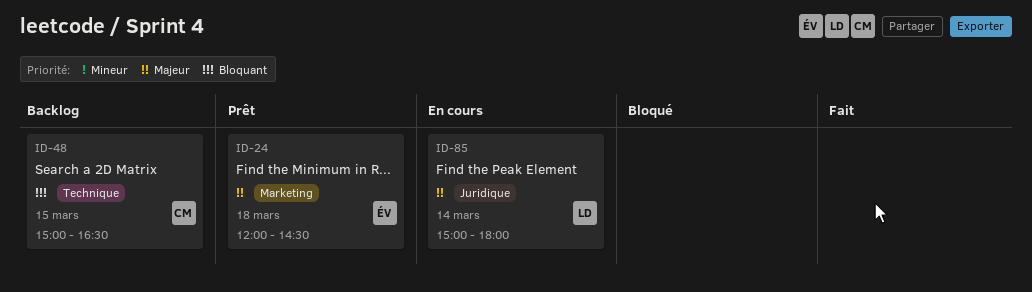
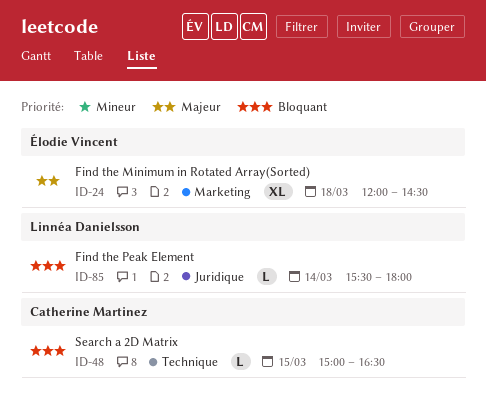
ID-85, priority: Majeur -> Bloquant
ID-85, begins: 15:00 -> 15:30

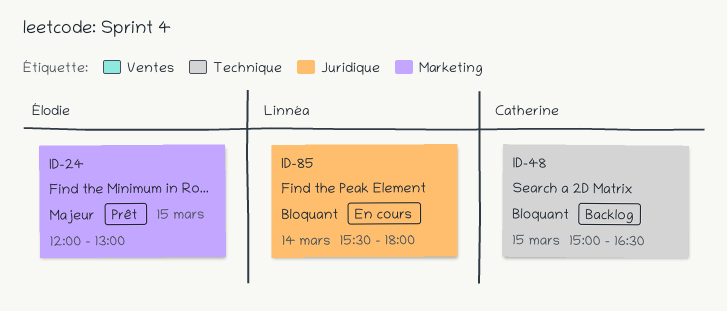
ID-24, day: Mar 18 -> Mar 15
ID-24, ends: 14:30 -> 13:00

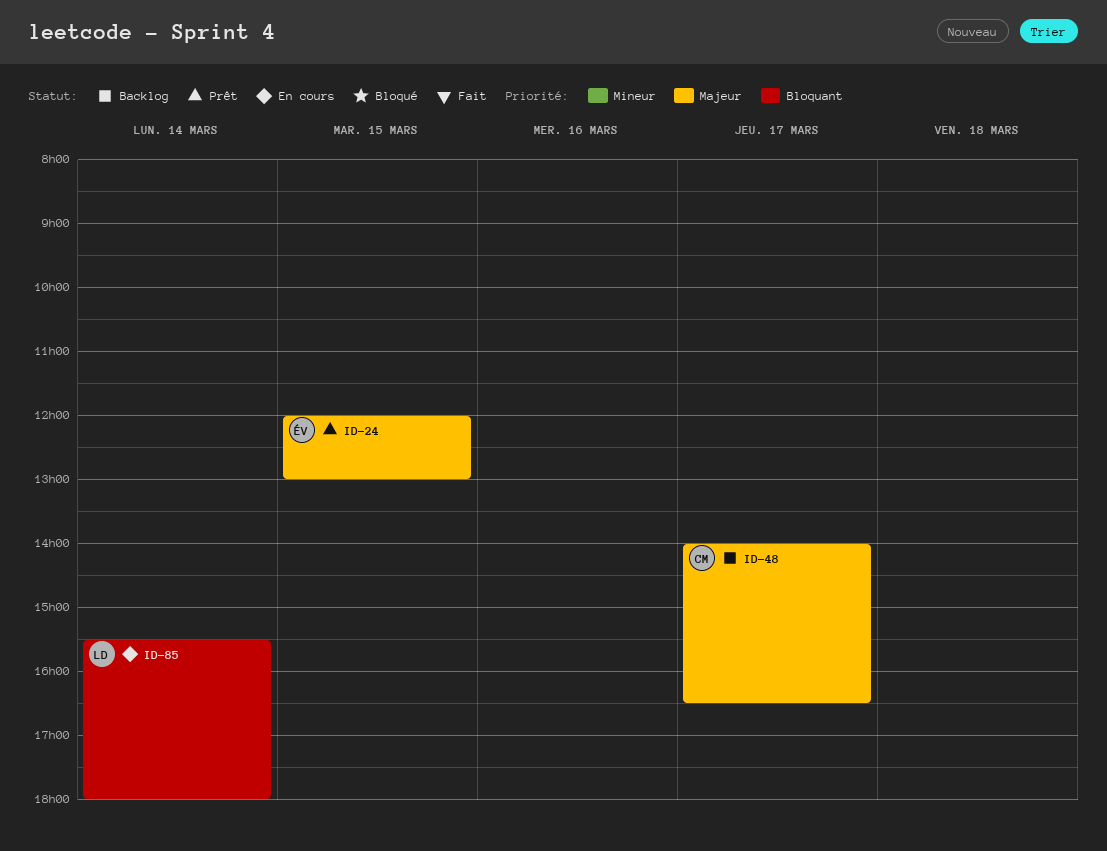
ID-48, priority: Bloquant -> Majeur
ID-48, day: Mar 15 -> Mar 17
ID-48, begins: 15:00 -> 14:00

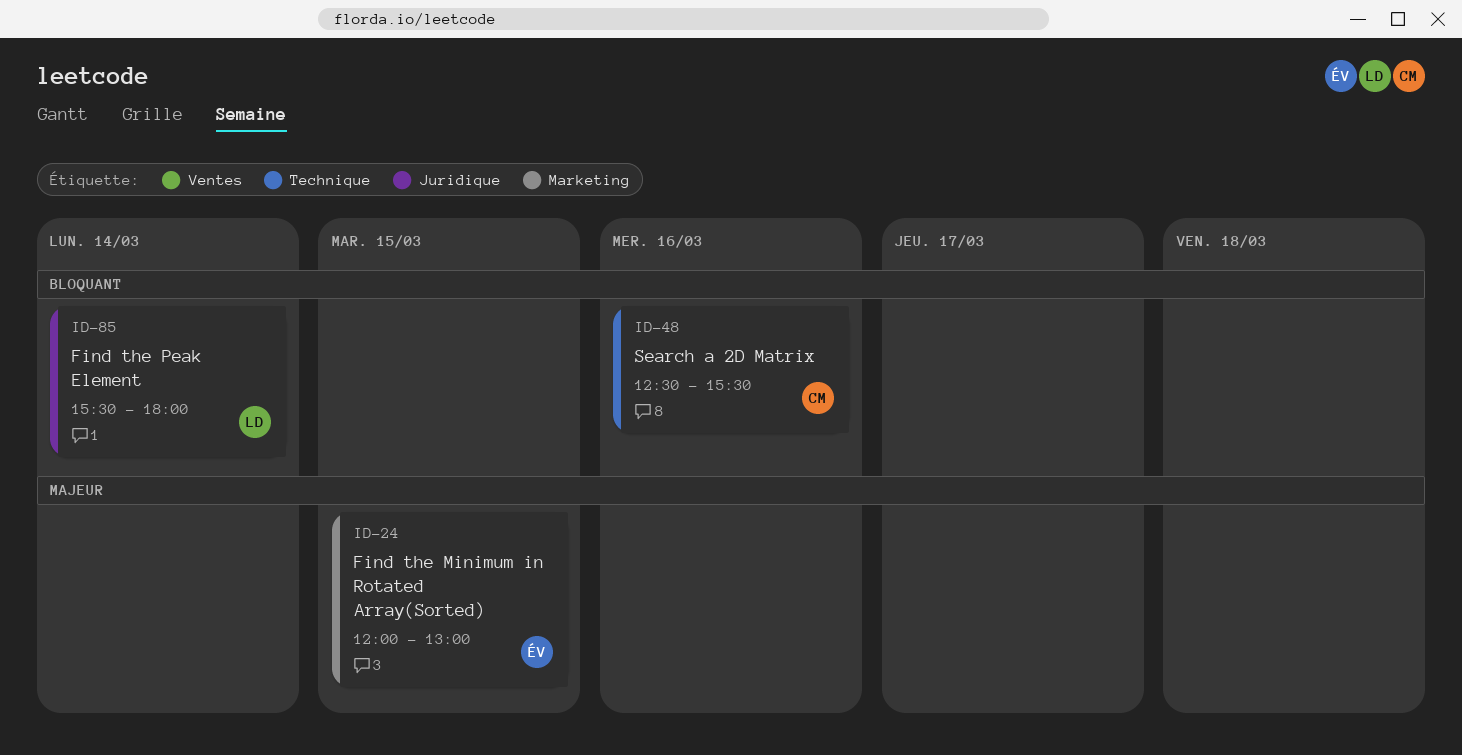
ID-48, priority: Majeur -> Bloquant
ID-48, day: Mar 17 -> Mar 16
ID-48, begins: 14:00 -> 12:30
ID-48, ends: 16:30 -> 15:30

